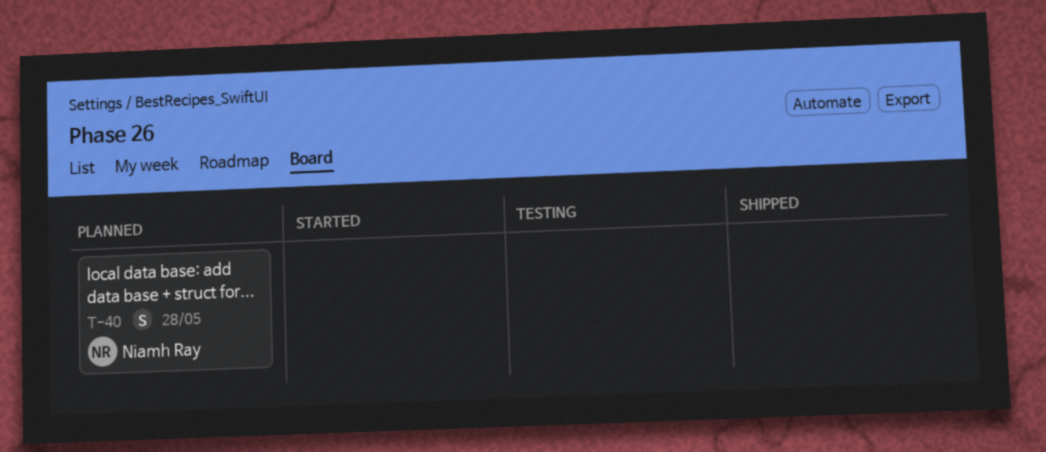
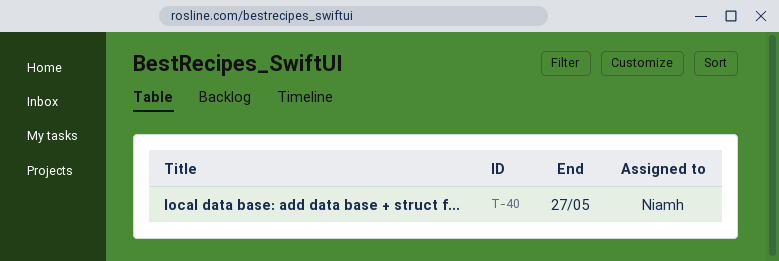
T-40, due: May 28 -> May 27

